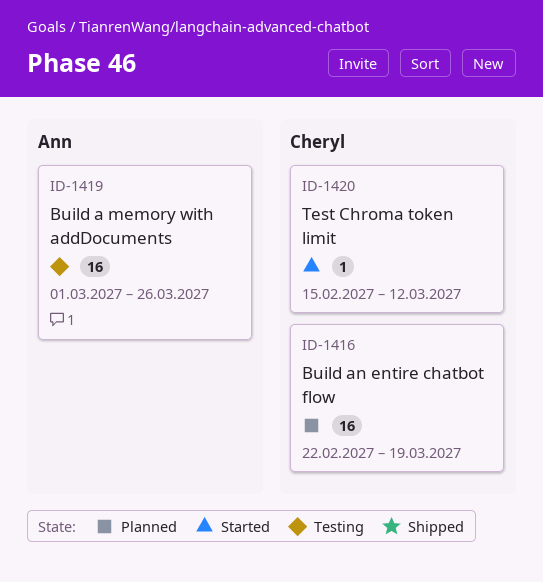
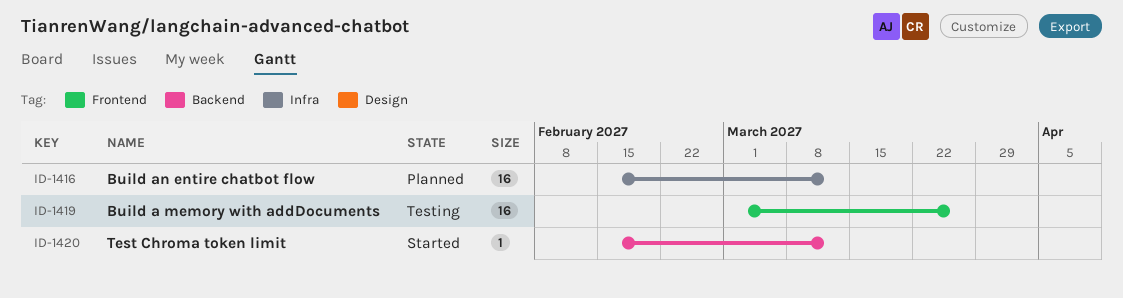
ID-1416, start: Feb 22 -> Feb 15
ID-1416, due: Mar 19 -> Mar 12

